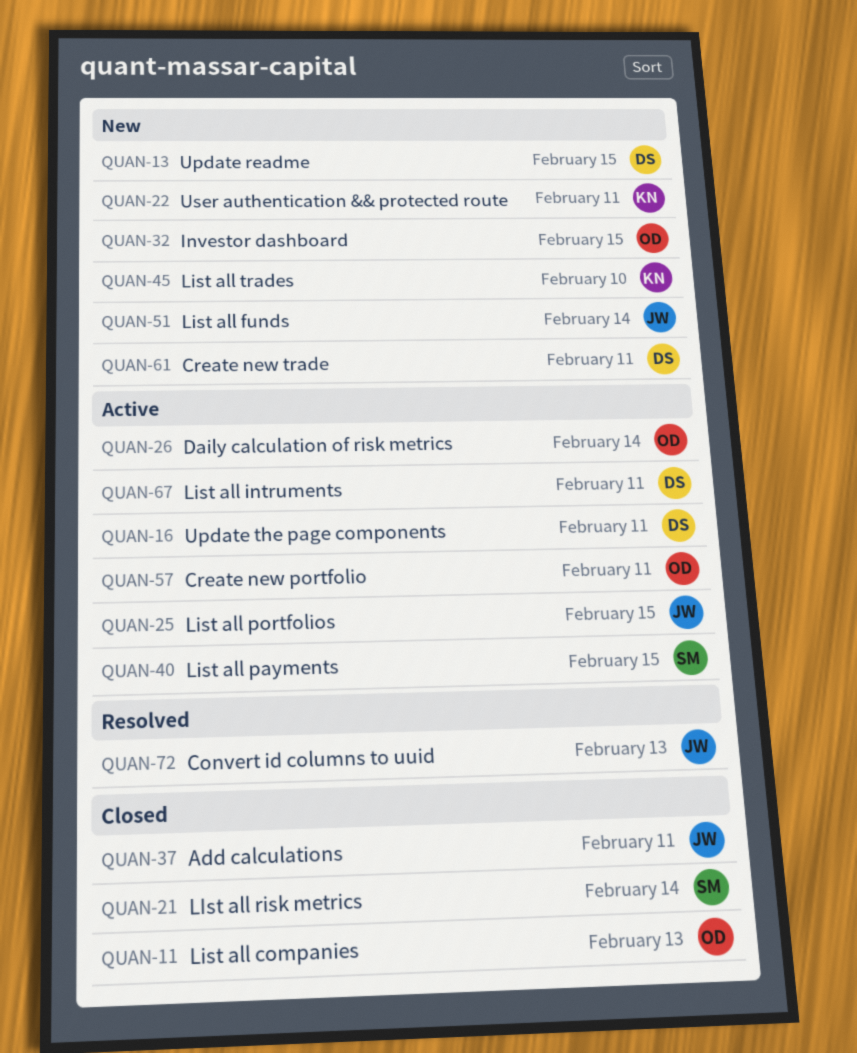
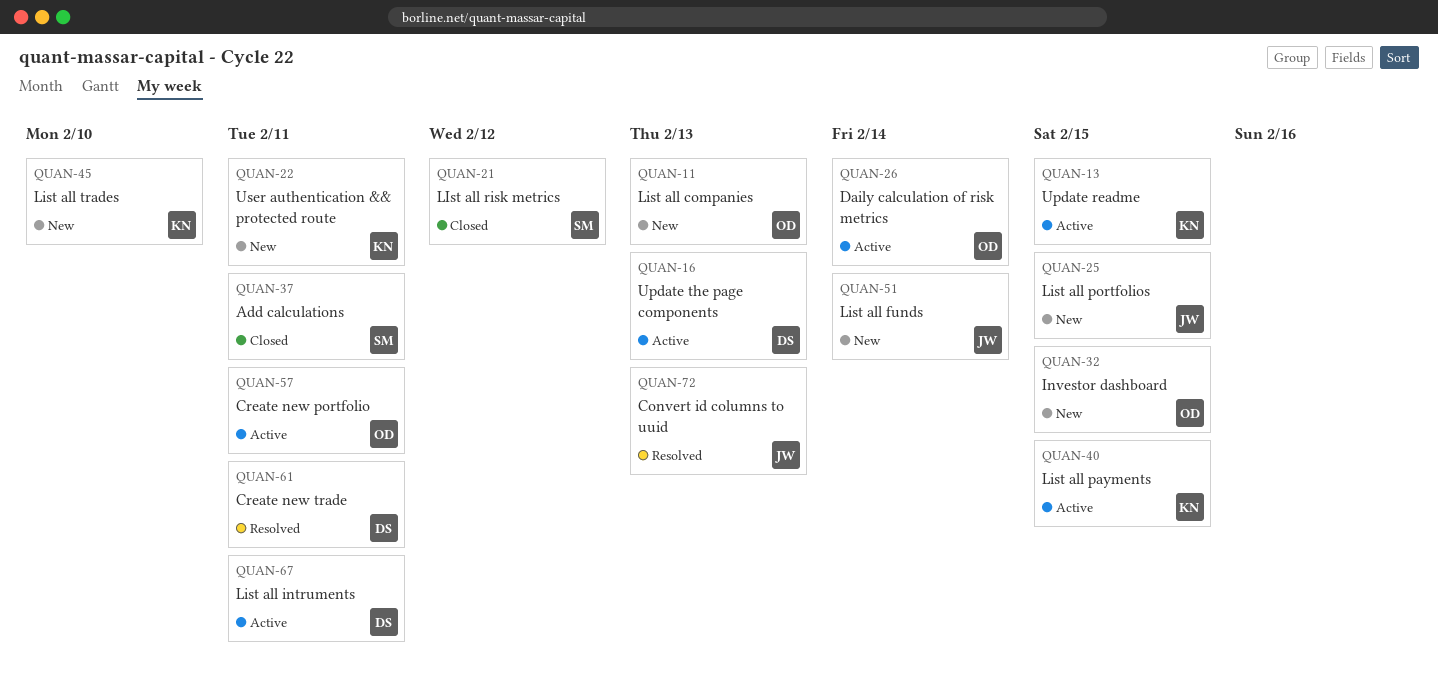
QUAN-11, status: Closed -> New
QUAN-13, status: New -> Active
QUAN-13, owner: DS -> KN
QUAN-16, due: Feb 11 -> Feb 13
QUAN-21, due: Feb 14 -> Feb 12
QUAN-25, status: Active -> New
QUAN-37, owner: JW -> SM
QUAN-40, owner: SM -> KN
QUAN-61, status: New -> Resolved

